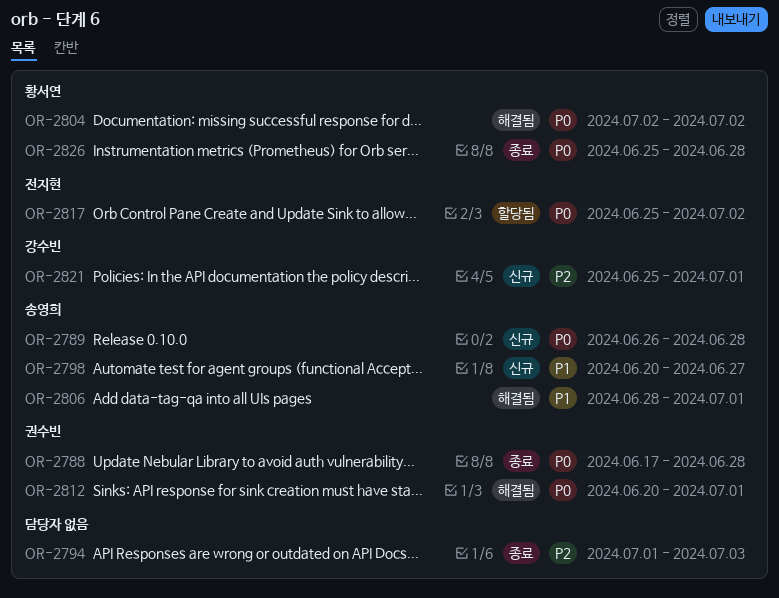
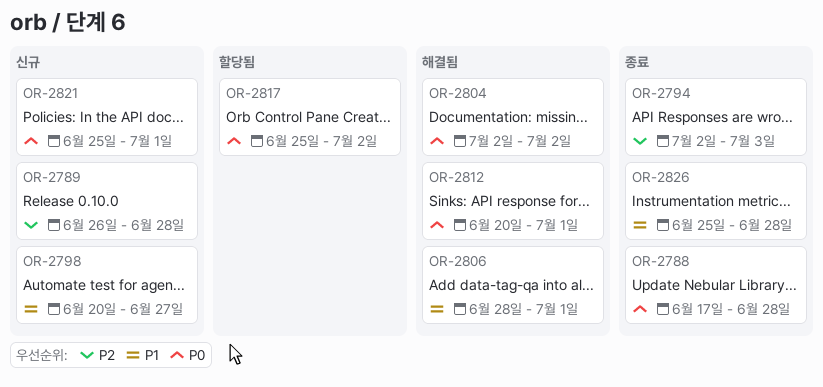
OR-2789, priority: P0 -> P2
OR-2794, start: Jul 1 -> Jul 2
OR-2821, priority: P2 -> P0
OR-2826, priority: P0 -> P1

